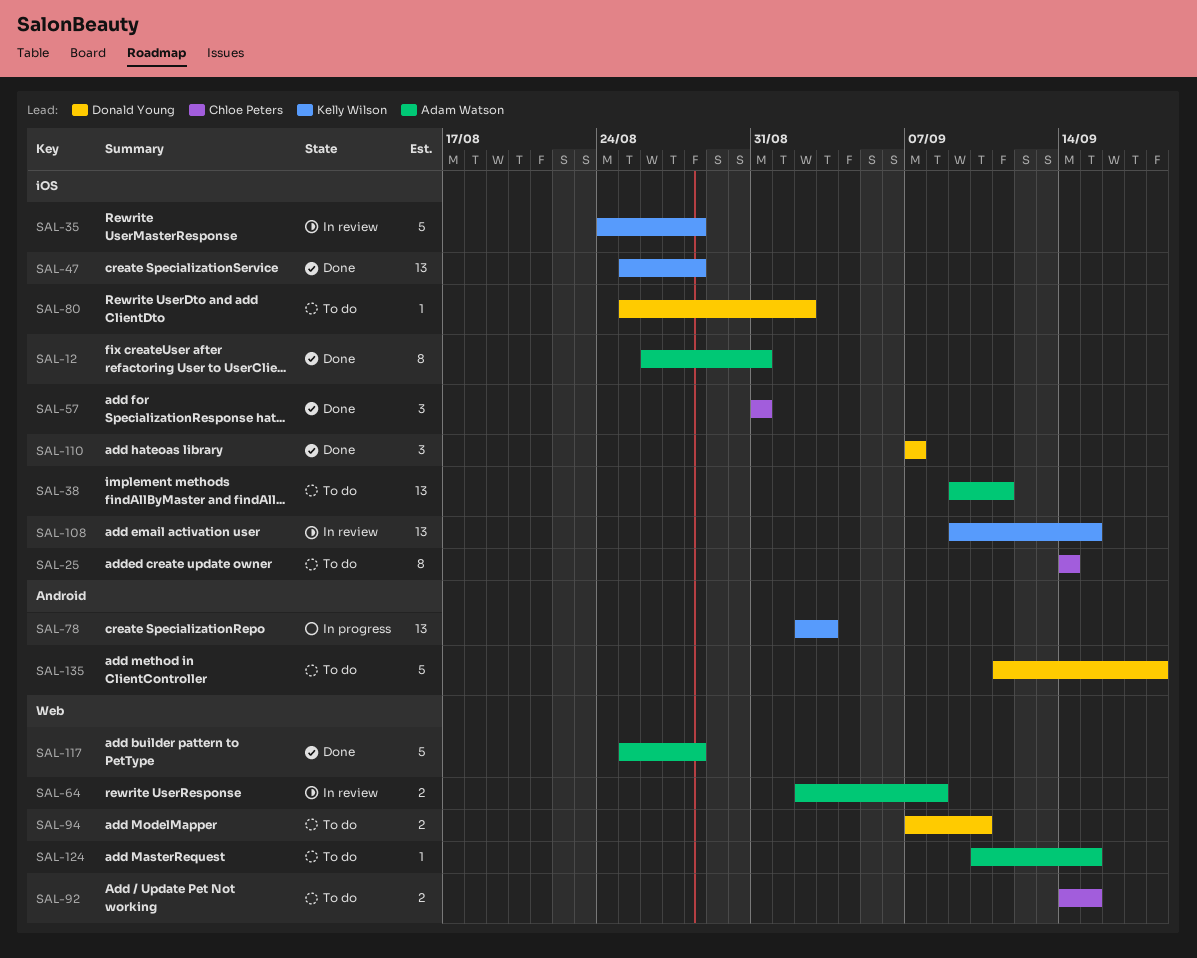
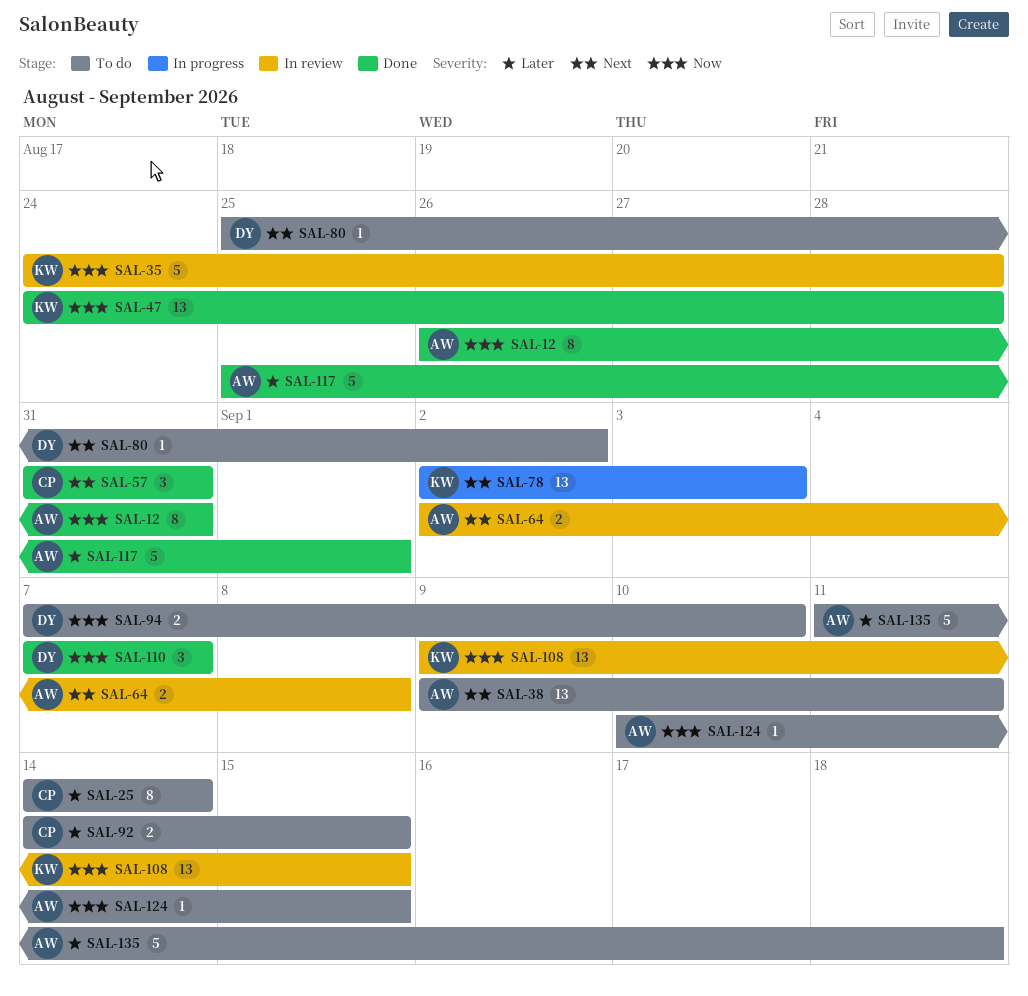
SAL-47, start: Aug 25 -> Aug 24
SAL-117, due: Aug 28 -> Sep 1
SAL-135, owner: Donald Young -> Adam Watson

